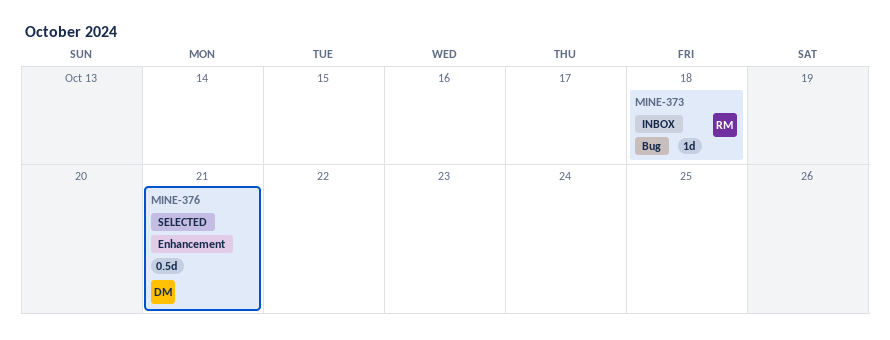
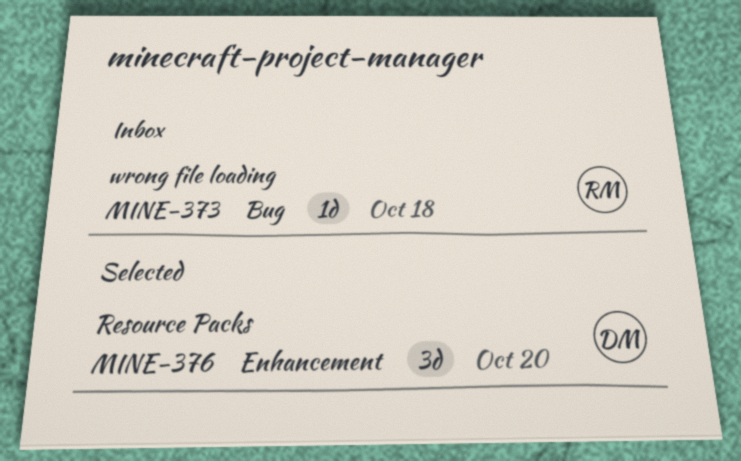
MINE-376, estimate: 0.5d -> 3d
MINE-376, due: Oct 21 -> Oct 20

